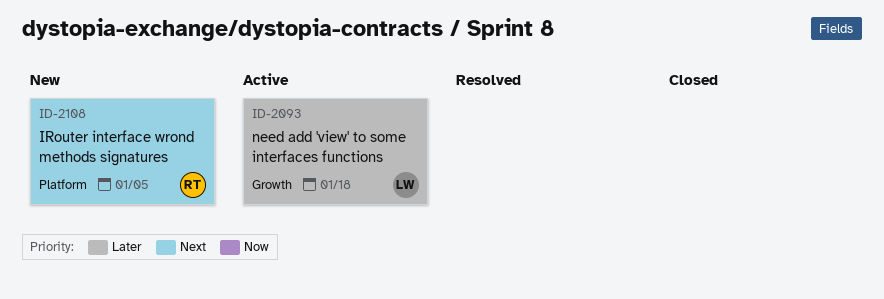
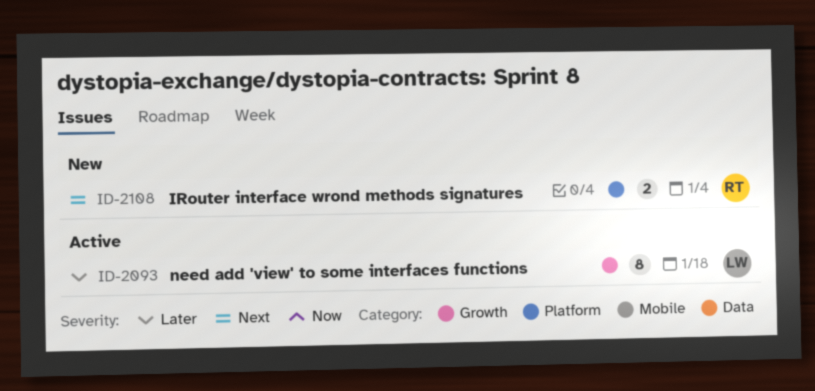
ID-2108, due: Jan 5 -> Jan 4

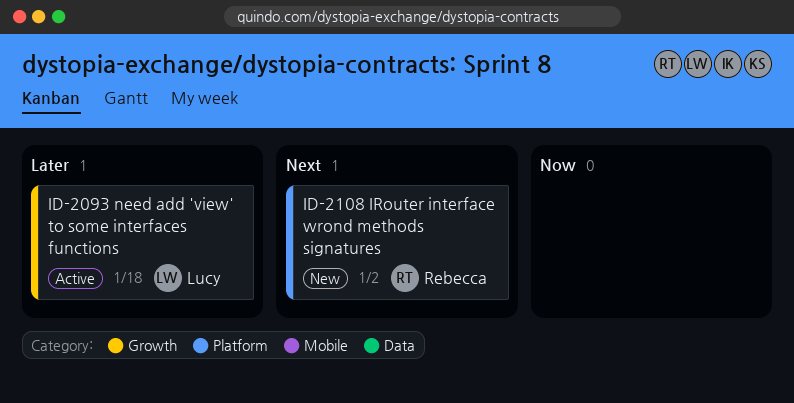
ID-2108, due: Jan 4 -> Jan 2

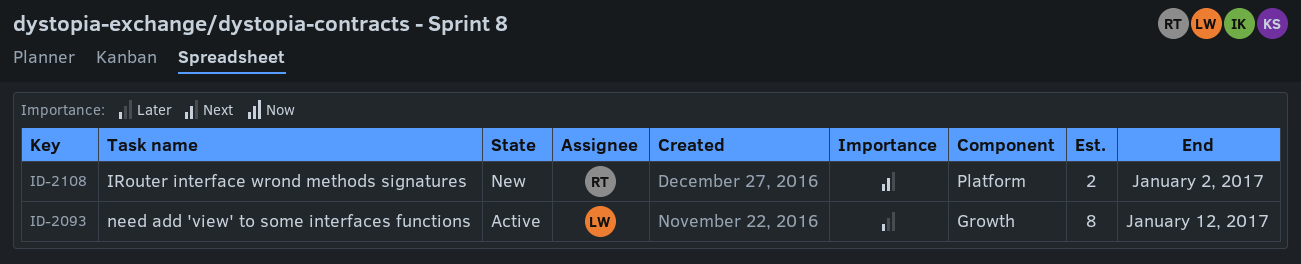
ID-2093, due: Jan 18 -> Jan 12

